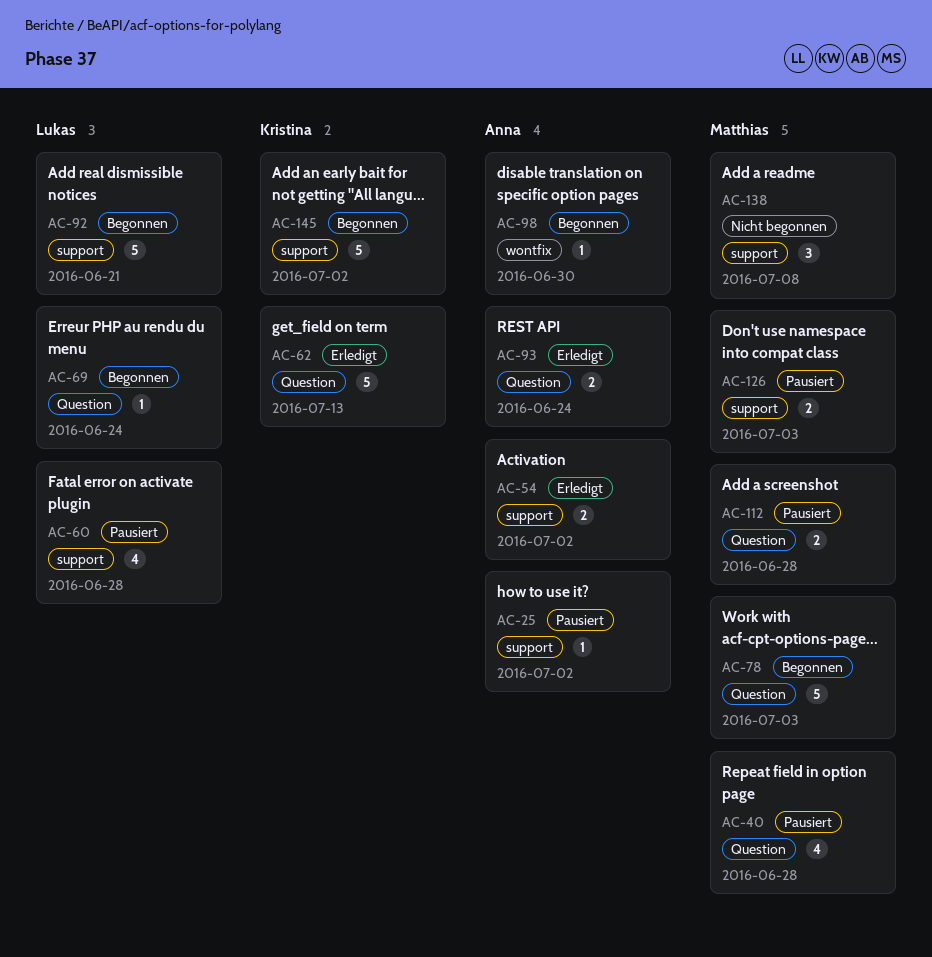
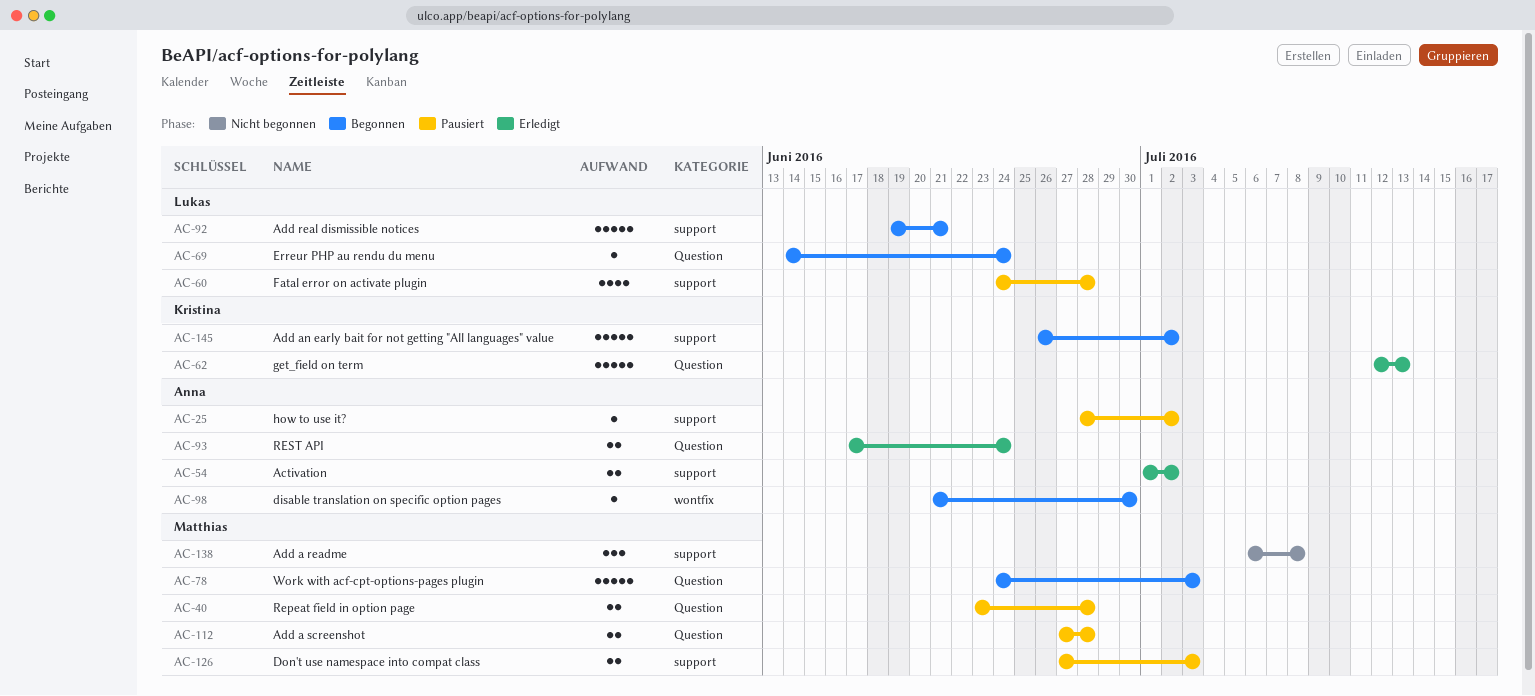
AC-40, estimate: 4 -> 2

